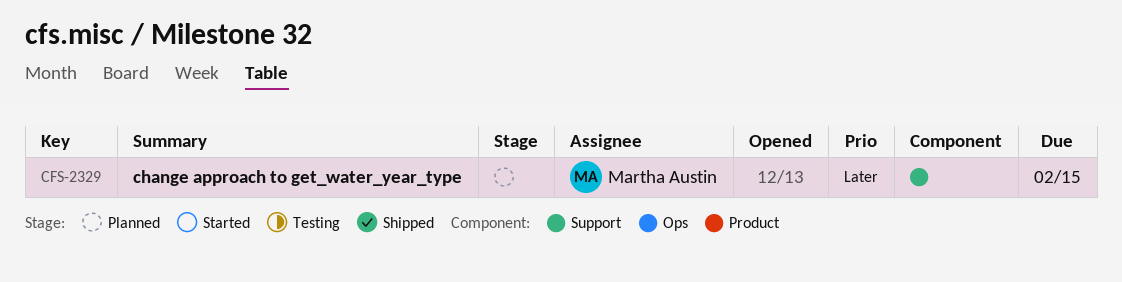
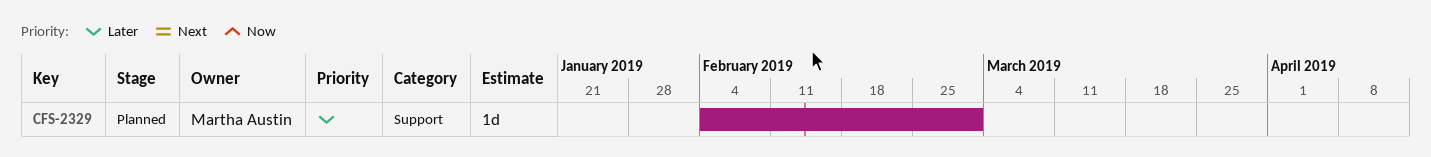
CFS-2329, due: Feb 15 -> Mar 1

